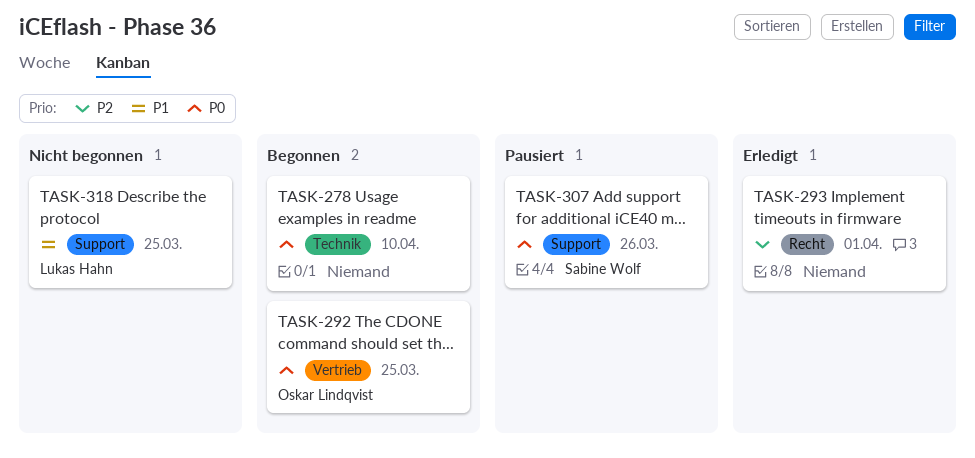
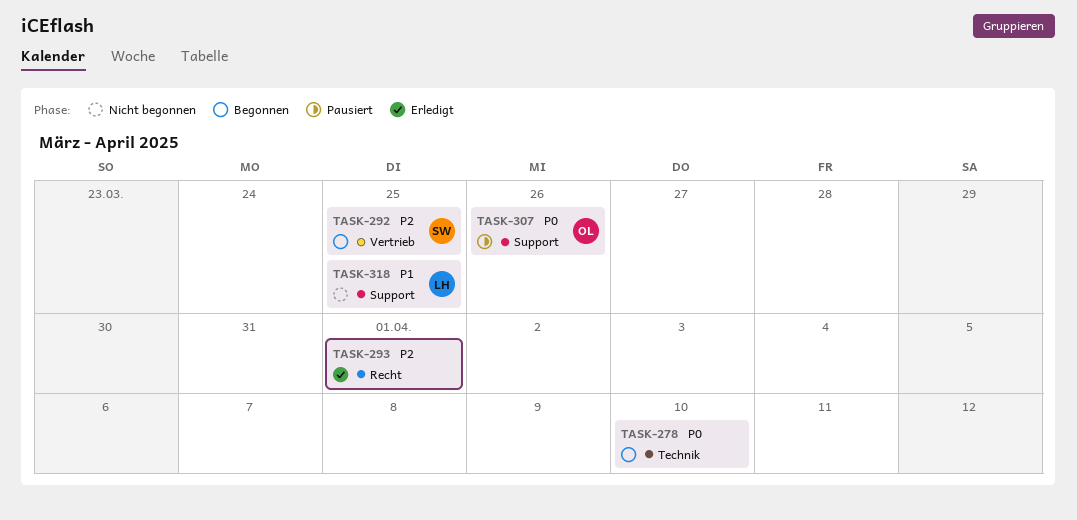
TASK-292, owner: Oskar Lindqvist -> Sabine Wolf
TASK-292, priority: P0 -> P2
TASK-307, owner: Sabine Wolf -> Oskar Lindqvist

